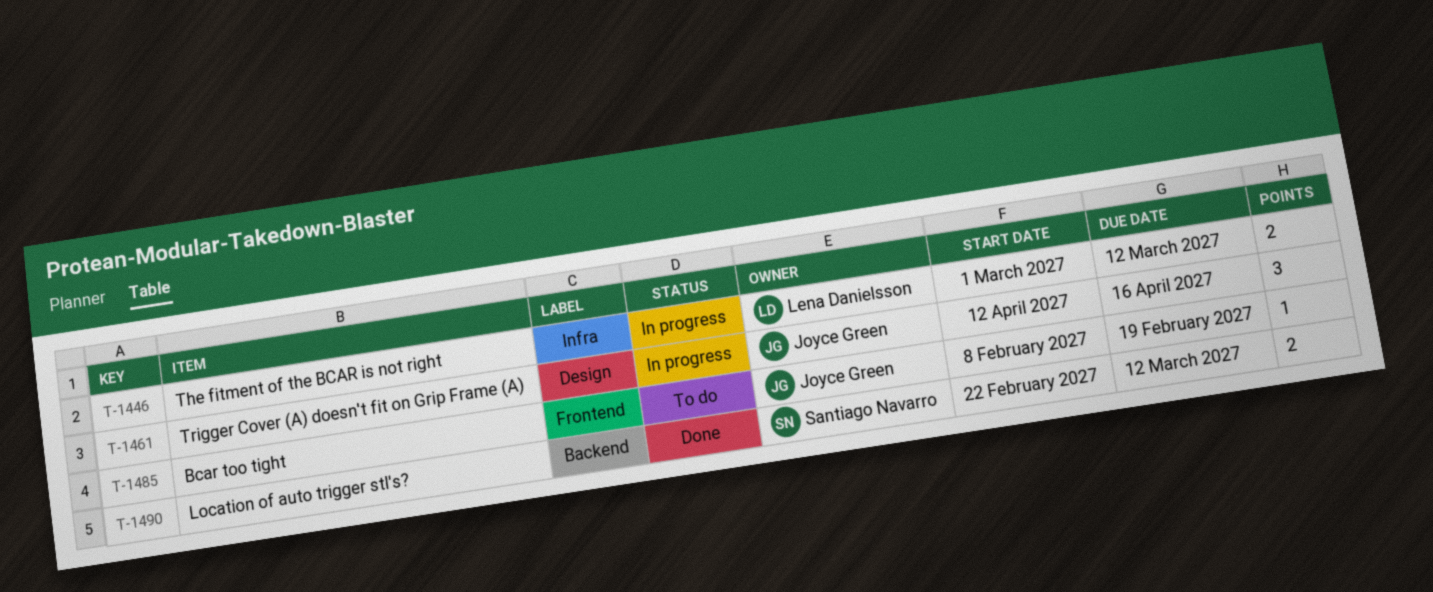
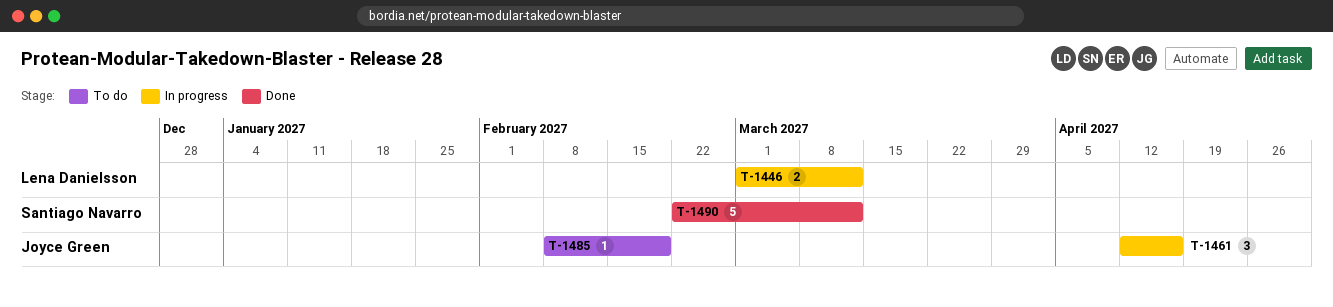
T-1490, estimate: 2 -> 5

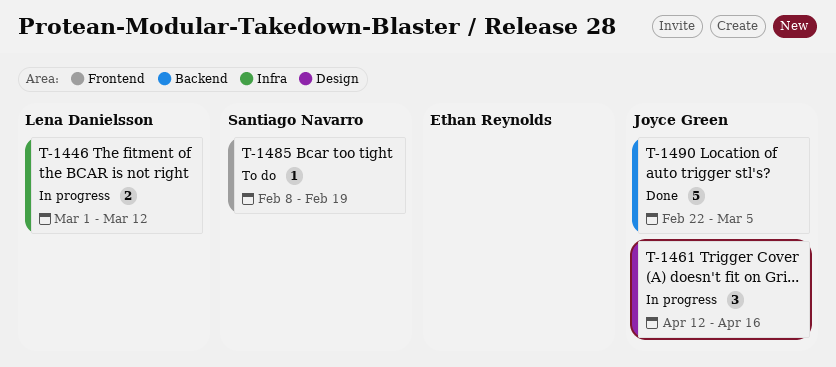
T-1485, owner: Joyce Green -> Santiago Navarro
T-1490, owner: Santiago Navarro -> Joyce Green
T-1490, due: Mar 12 -> Mar 5

